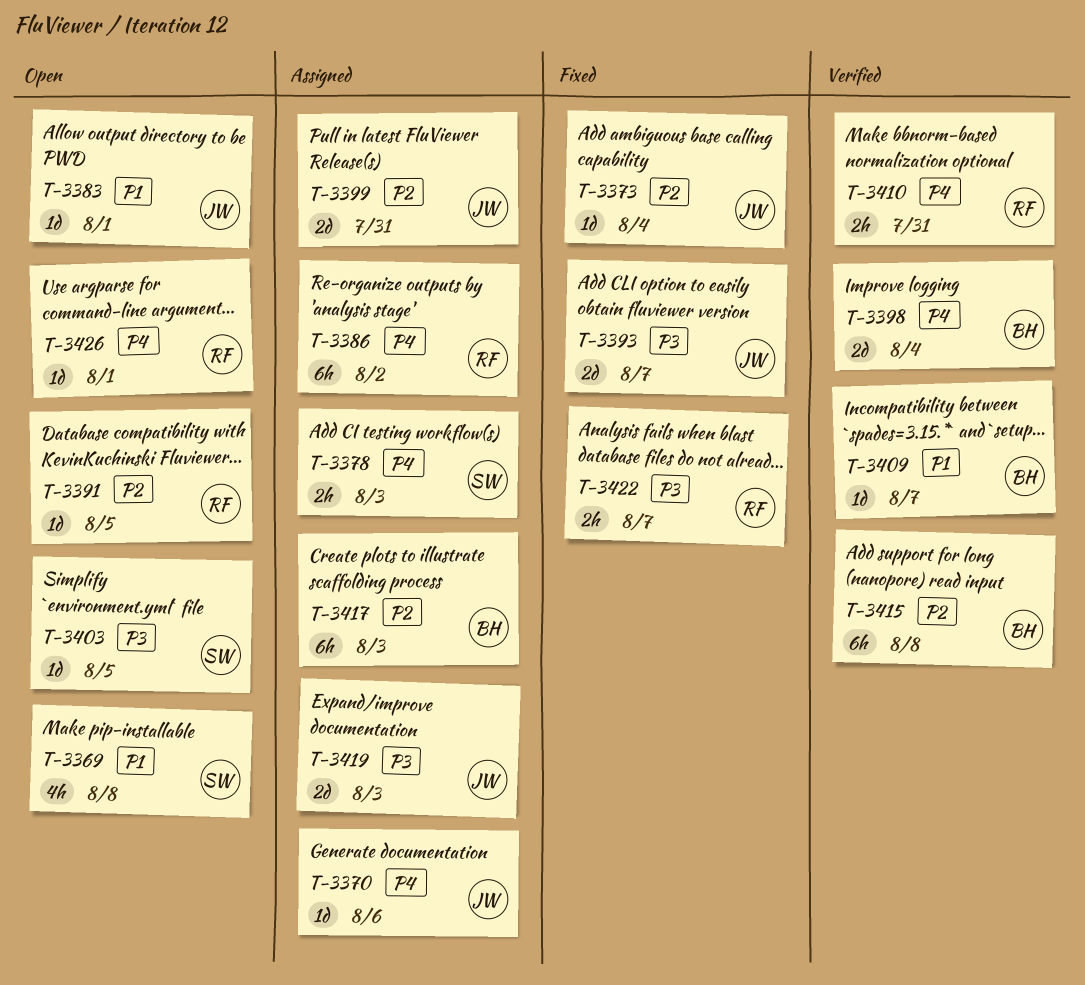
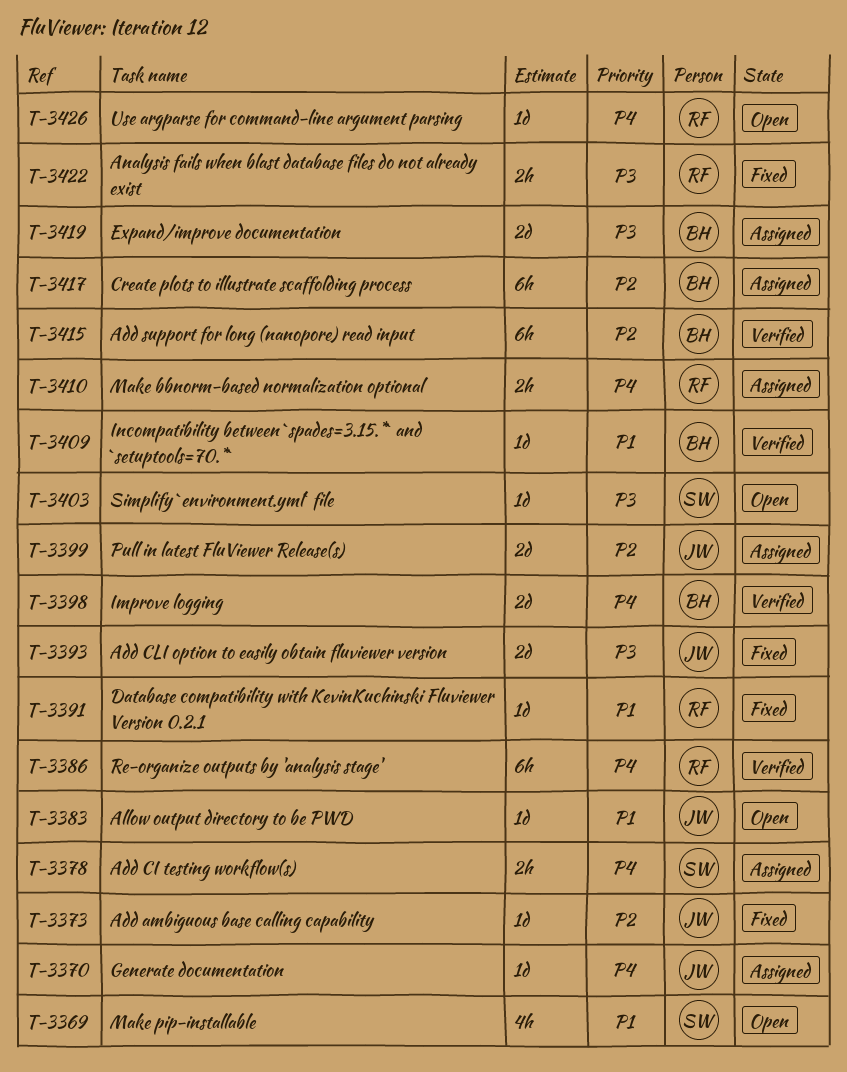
T-3386, status: Assigned -> Verified
T-3391, status: Open -> Fixed
T-3391, priority: P2 -> P1
T-3410, status: Verified -> Assigned
T-3419, owner: JW -> BH

